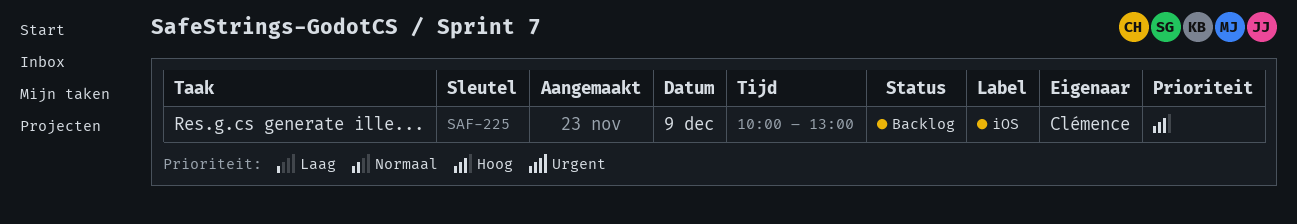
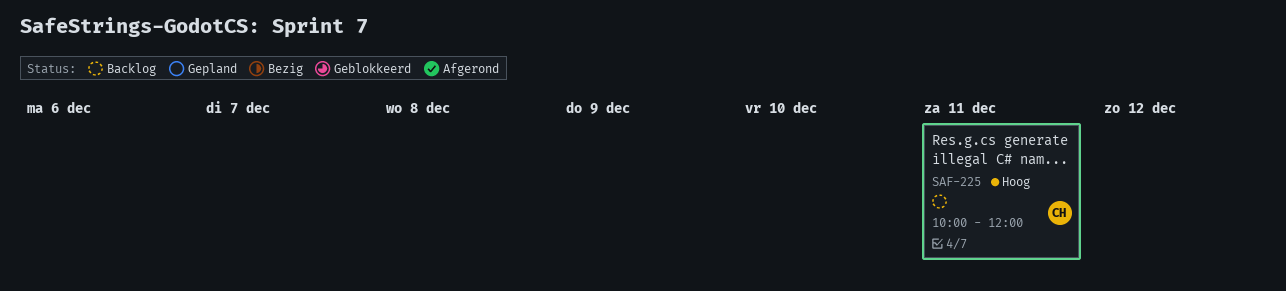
SAF-225, day: Dec 9 -> Dec 11
SAF-225, ends: 13:00 -> 12:00

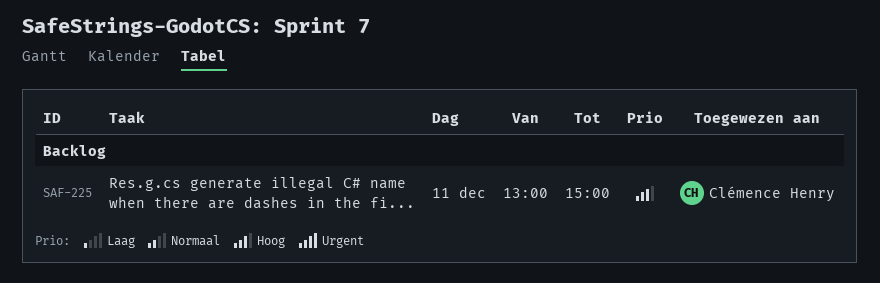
SAF-225, begins: 10:00 -> 13:00
SAF-225, ends: 12:00 -> 15:00

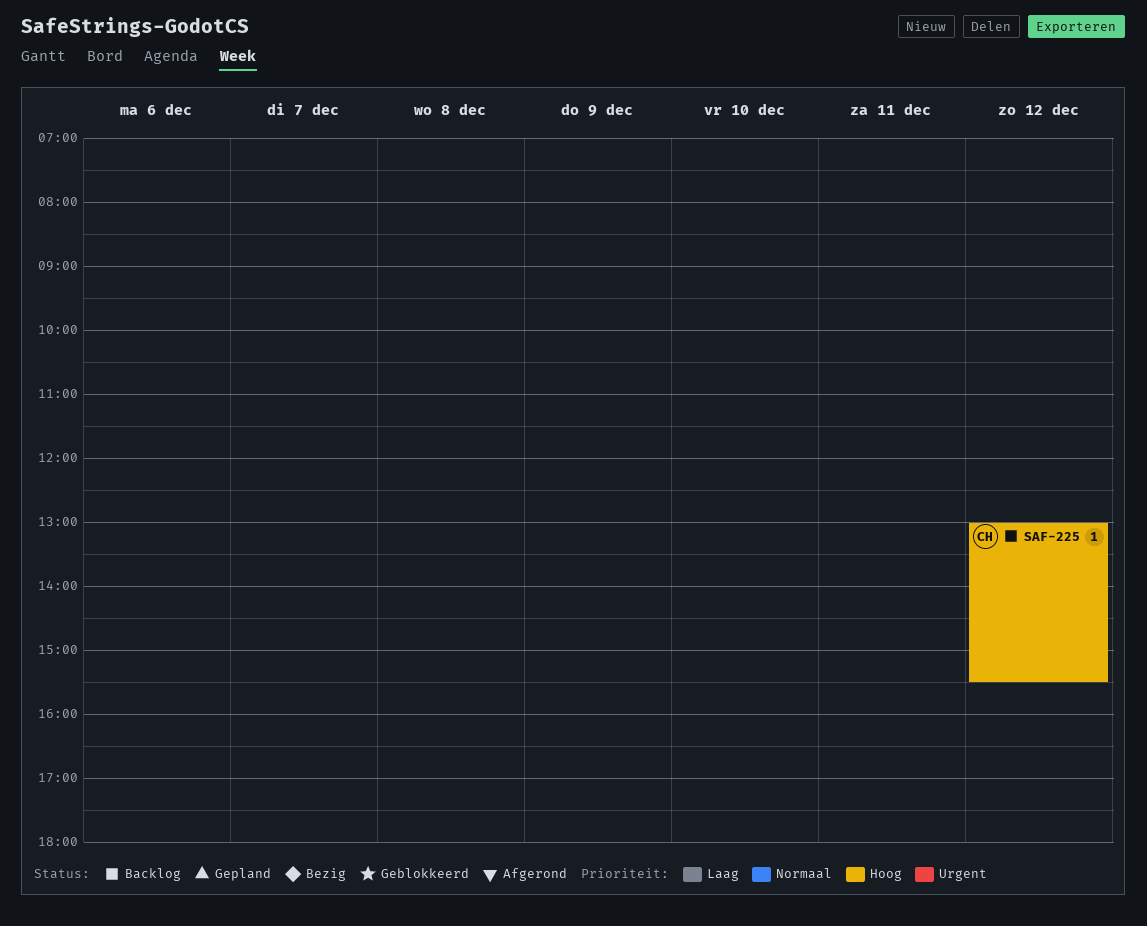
SAF-225, day: Dec 11 -> Dec 12
SAF-225, ends: 15:00 -> 15:30

